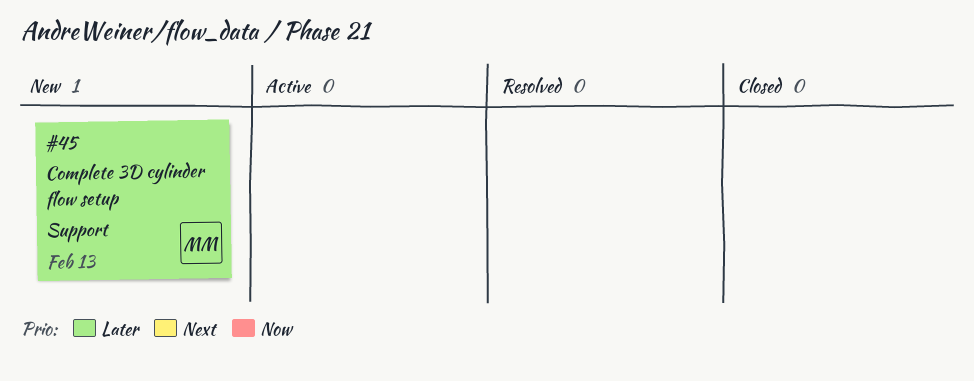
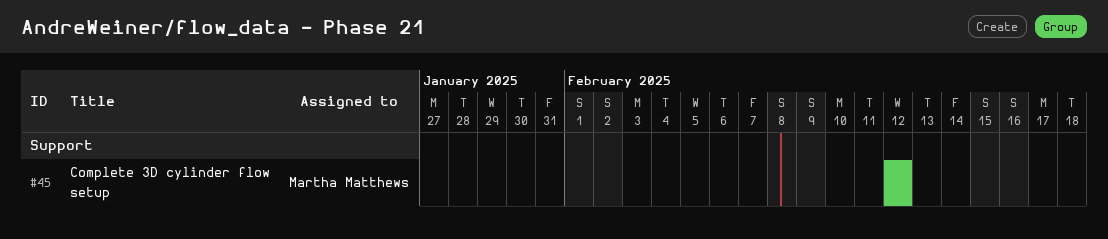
#45, due: Feb 13 -> Feb 12

